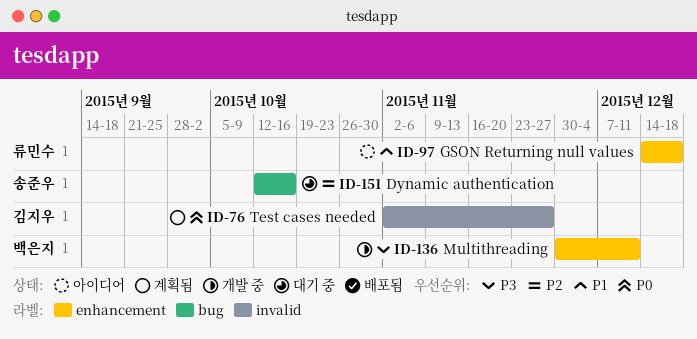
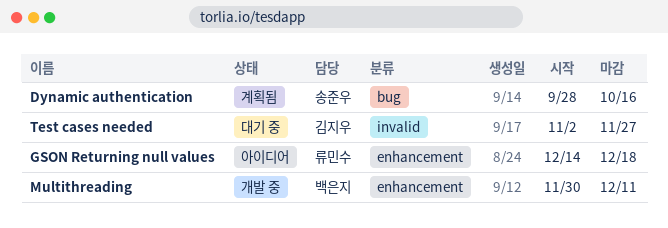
Dynamic authentication, status: 대기 중 -> 계획됨
Dynamic authentication, start: Oct 12 -> Sep 28
Test cases needed, status: 계획됨 -> 대기 중

